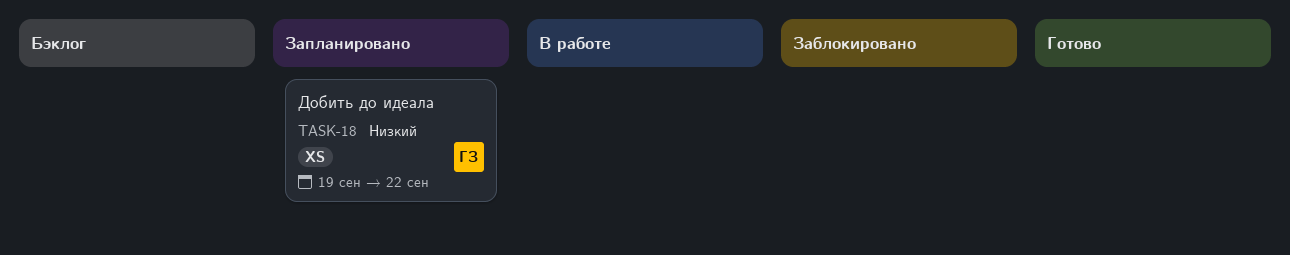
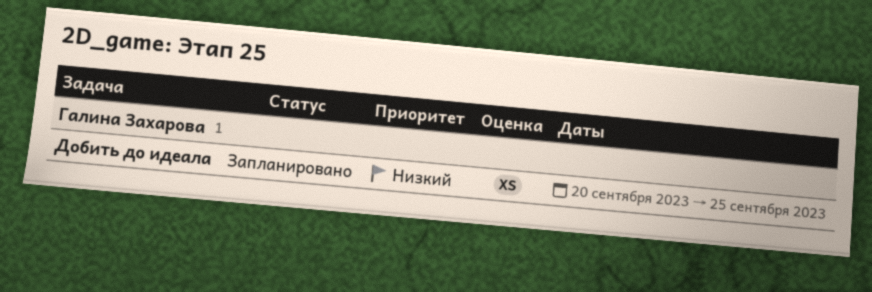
Добить до идеала, start: Sep 19 -> Sep 20
Добить до идеала, due: Sep 22 -> Sep 25

